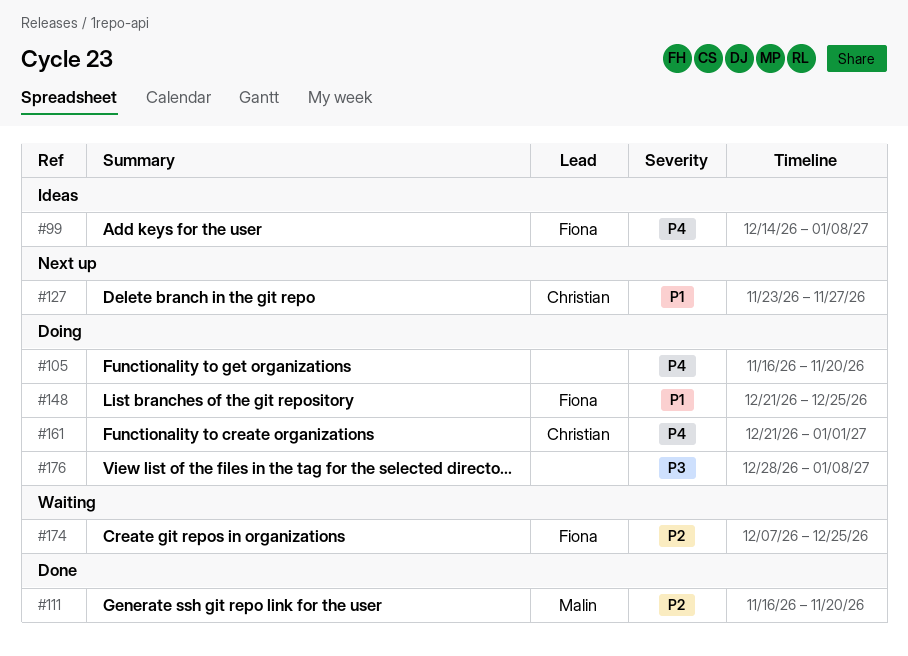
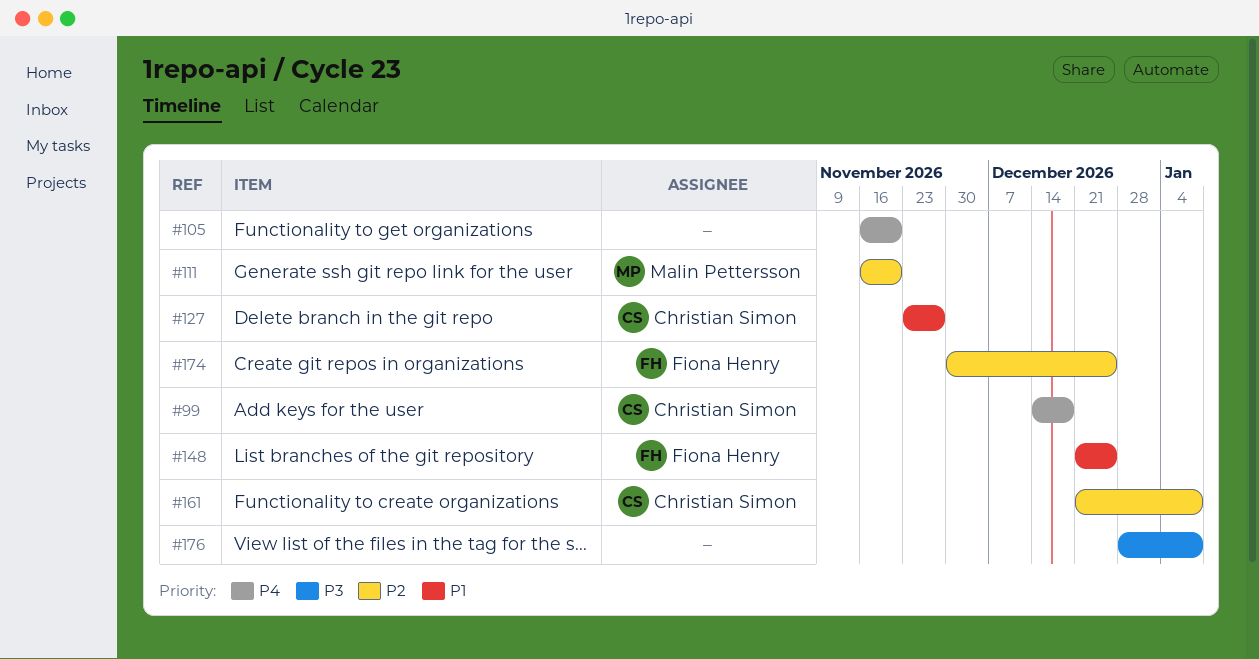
#99, owner: Fiona Henry -> Christian Simon
#99, due: Jan 8 -> Dec 18
#161, priority: P4 -> P2
#161, due: Jan 1 -> Jan 8
#174, start: Dec 7 -> Nov 30

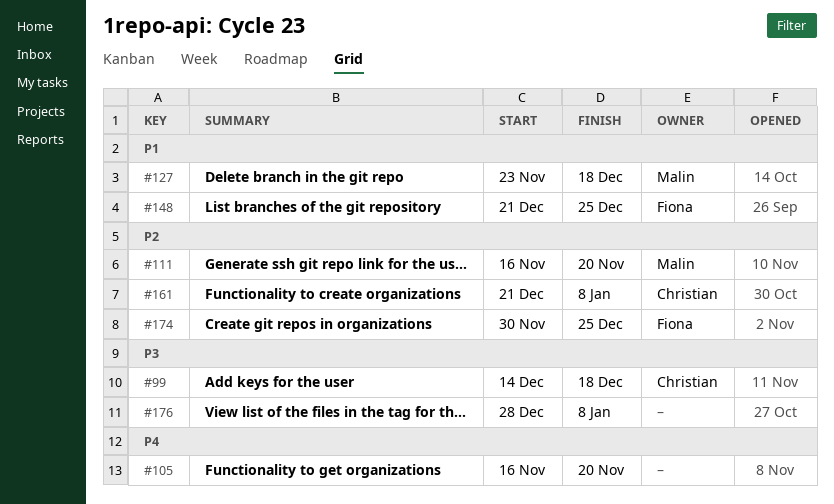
#99, priority: P4 -> P3
#127, owner: Christian Simon -> Malin Pettersson
#127, due: Nov 27 -> Dec 18

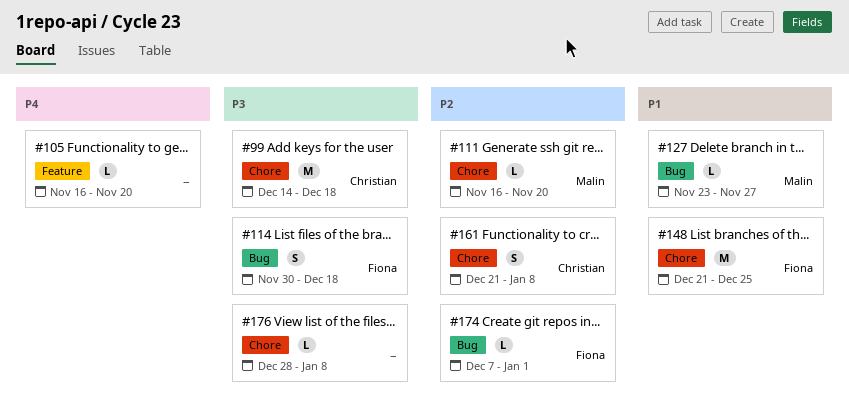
#114: none -> present
#127, due: Dec 18 -> Nov 27
#174, start: Nov 30 -> Dec 7
#174, due: Dec 25 -> Jan 1

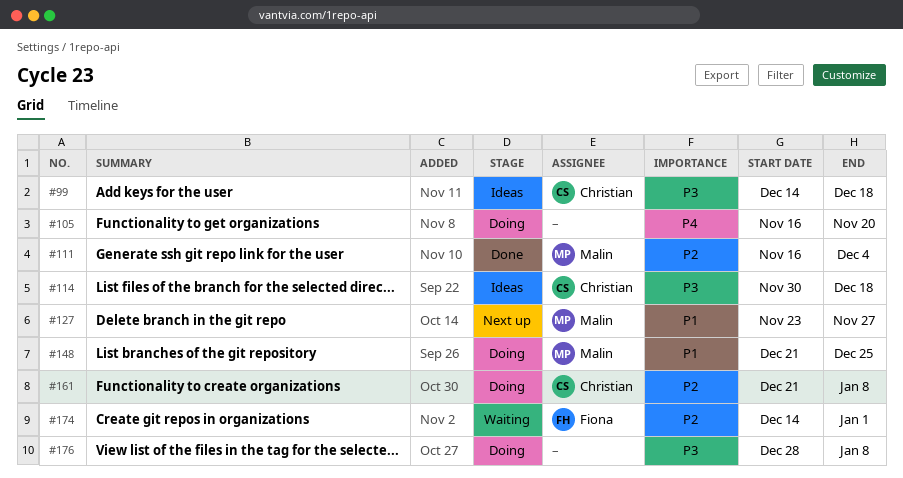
#111, due: Nov 20 -> Dec 4
#114, owner: Fiona -> Christian
#148, owner: Fiona -> Malin
#174, start: Dec 7 -> Dec 14

